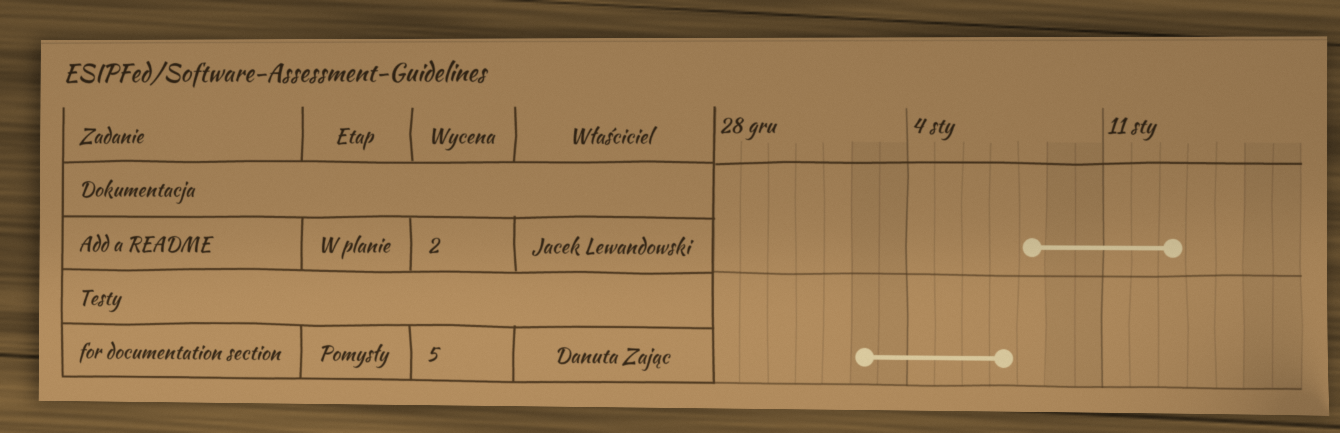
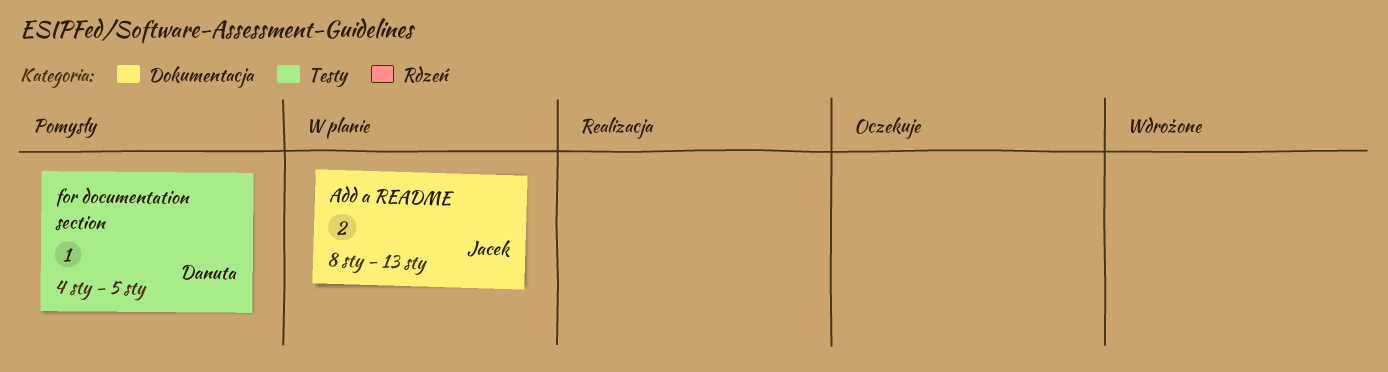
for documentation section, estimate: 5 -> 1
for documentation section, start: Jan 2 -> Jan 4
for documentation section, due: Jan 7 -> Jan 5

